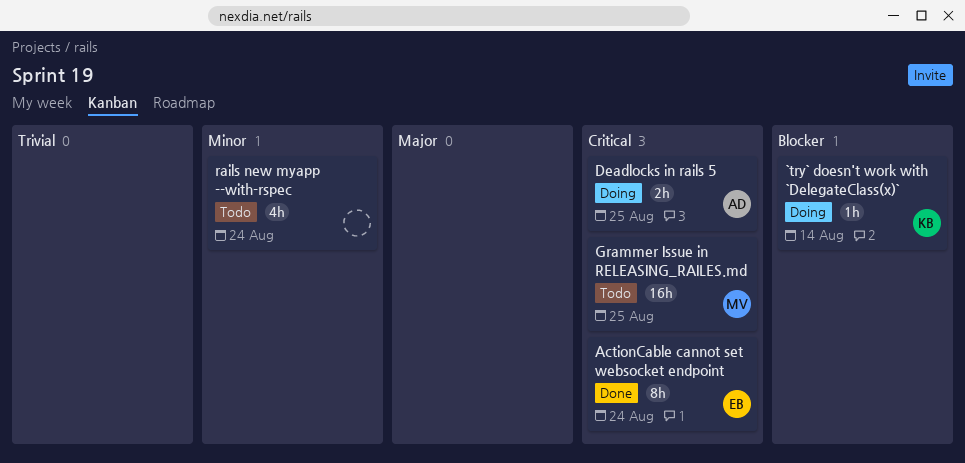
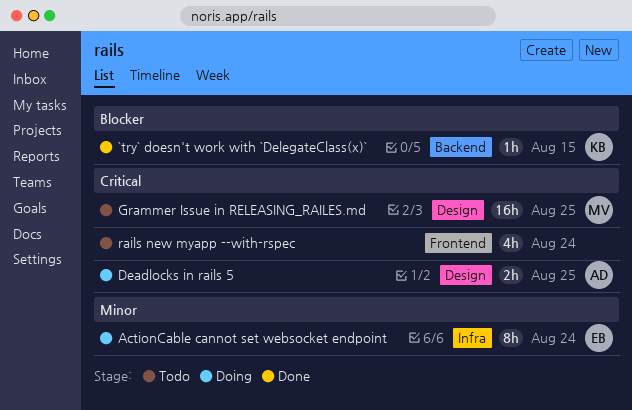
`try` doesn't work with `DelegateClass(x)`, status: Doing -> Done
`try` doesn't work with `DelegateClass(x)`, due: Aug 14 -> Aug 15
ActionCable cannot set websocket endpoint, status: Done -> Doing
ActionCable cannot set websocket endpoint, priority: Critical -> Minor
rails new myapp --with-rspec, priority: Minor -> Critical

